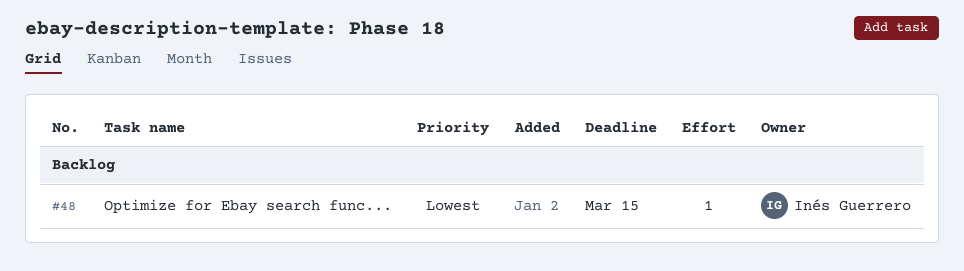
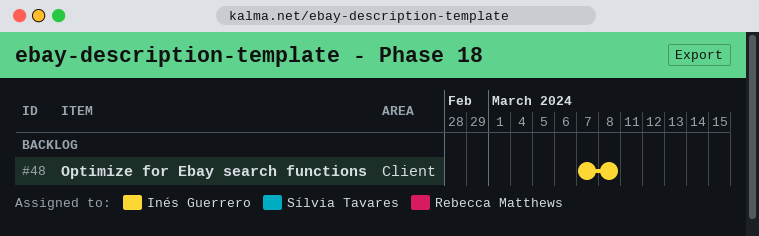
#48, due: Mar 15 -> Mar 8

